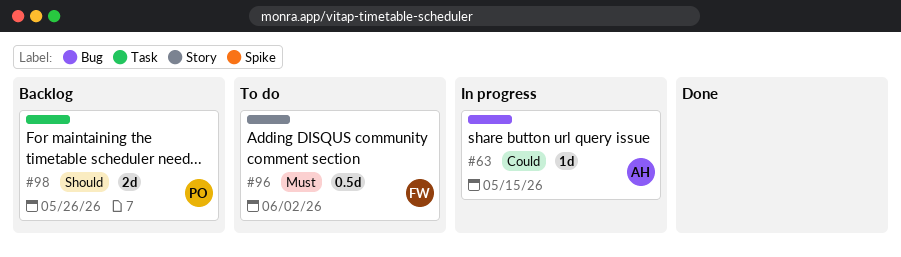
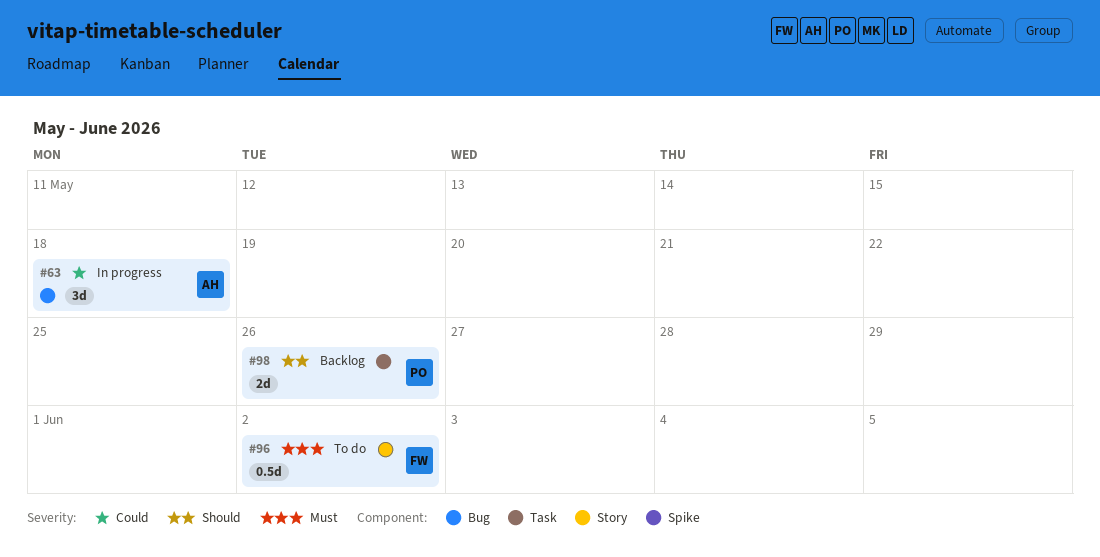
#63, estimate: 1d -> 3d
#63, due: May 15 -> May 18

